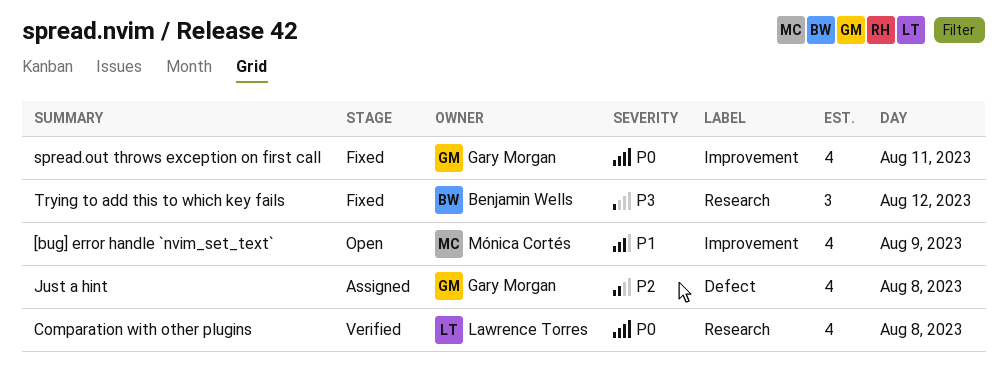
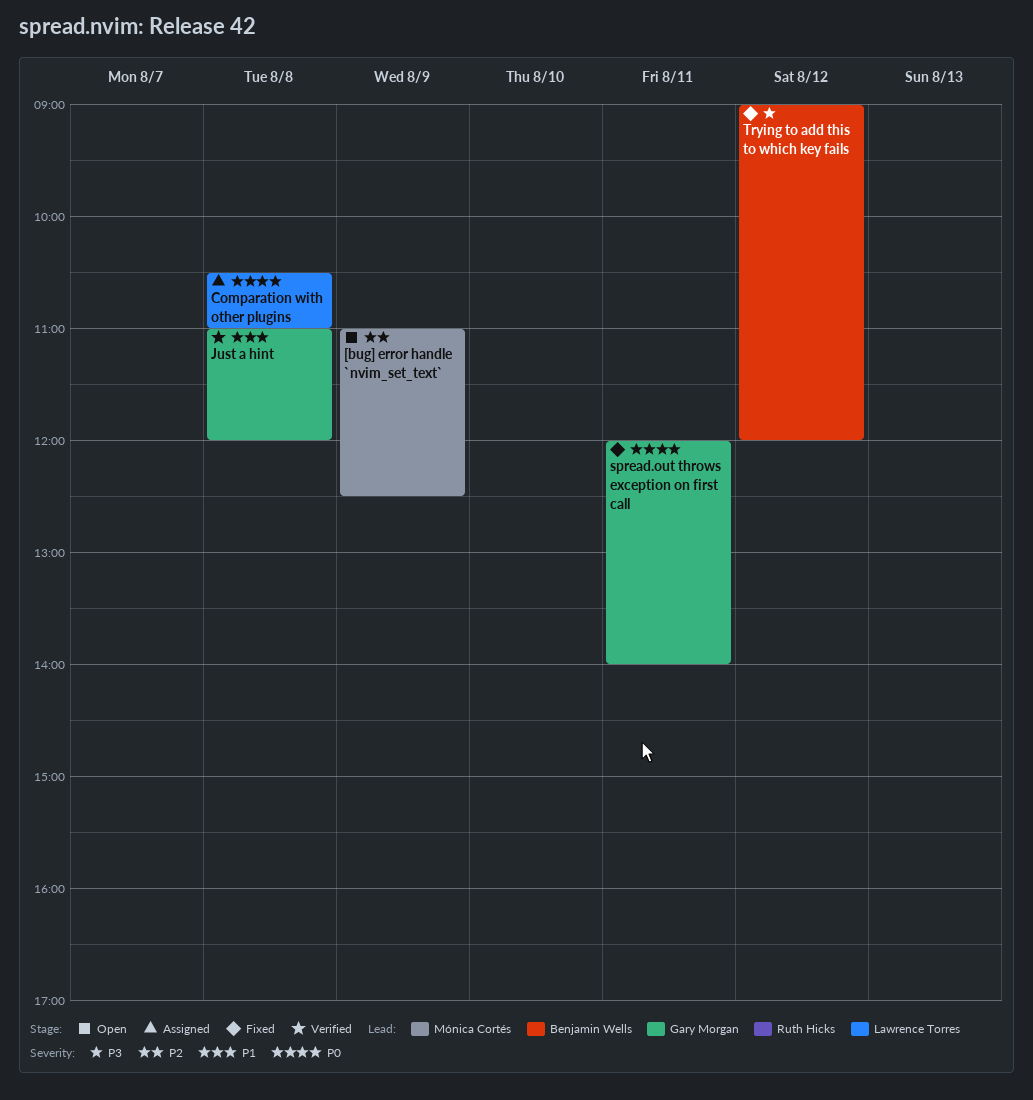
[bug] error handle `nvim_set_text`, priority: P1 -> P2
Comparation with other plugins, status: Verified -> Assigned
Just a hint, status: Assigned -> Verified
Just a hint, priority: P2 -> P1

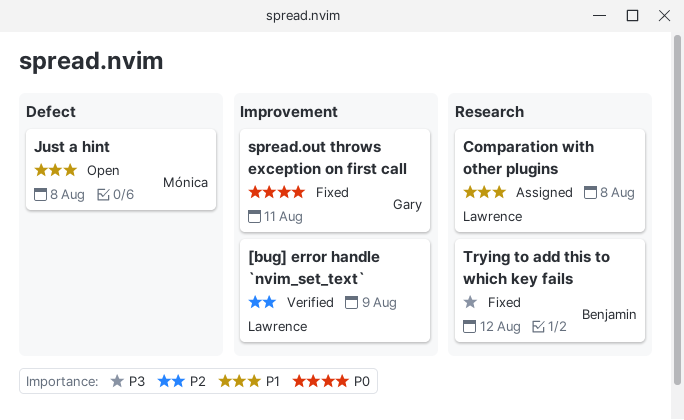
[bug] error handle `nvim_set_text`, status: Open -> Verified
[bug] error handle `nvim_set_text`, owner: Mónica Cortés -> Lawrence Torres
Comparation with other plugins, priority: P0 -> P1
Just a hint, status: Verified -> Open
Just a hint, owner: Gary Morgan -> Mónica Cortés

